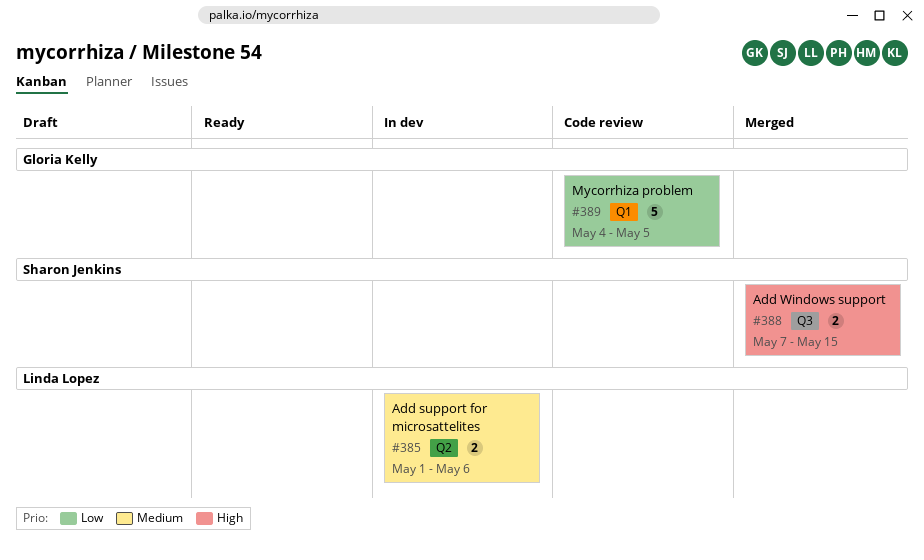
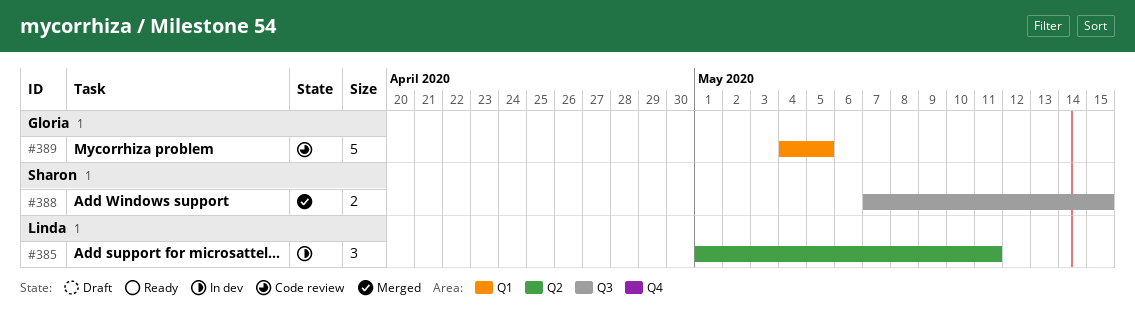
#385, estimate: 2 -> 3
#385, due: May 6 -> May 11

